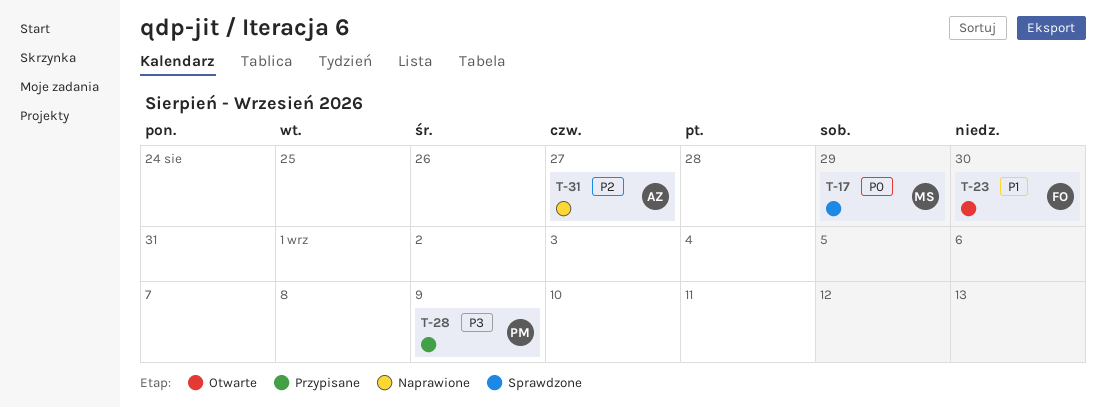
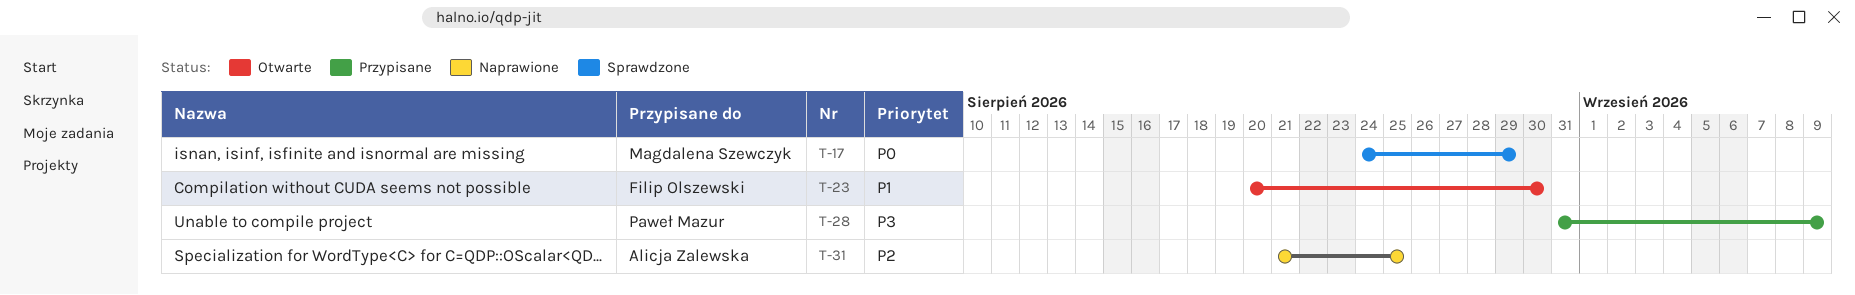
T-31, due: Aug 27 -> Aug 25

